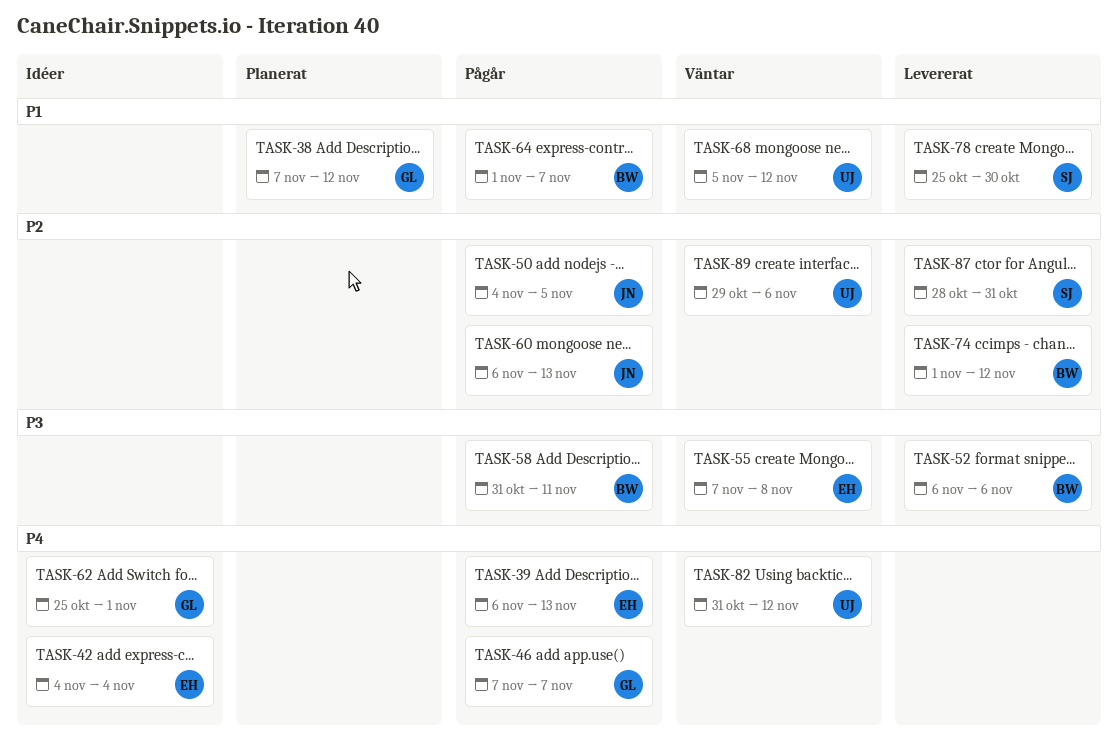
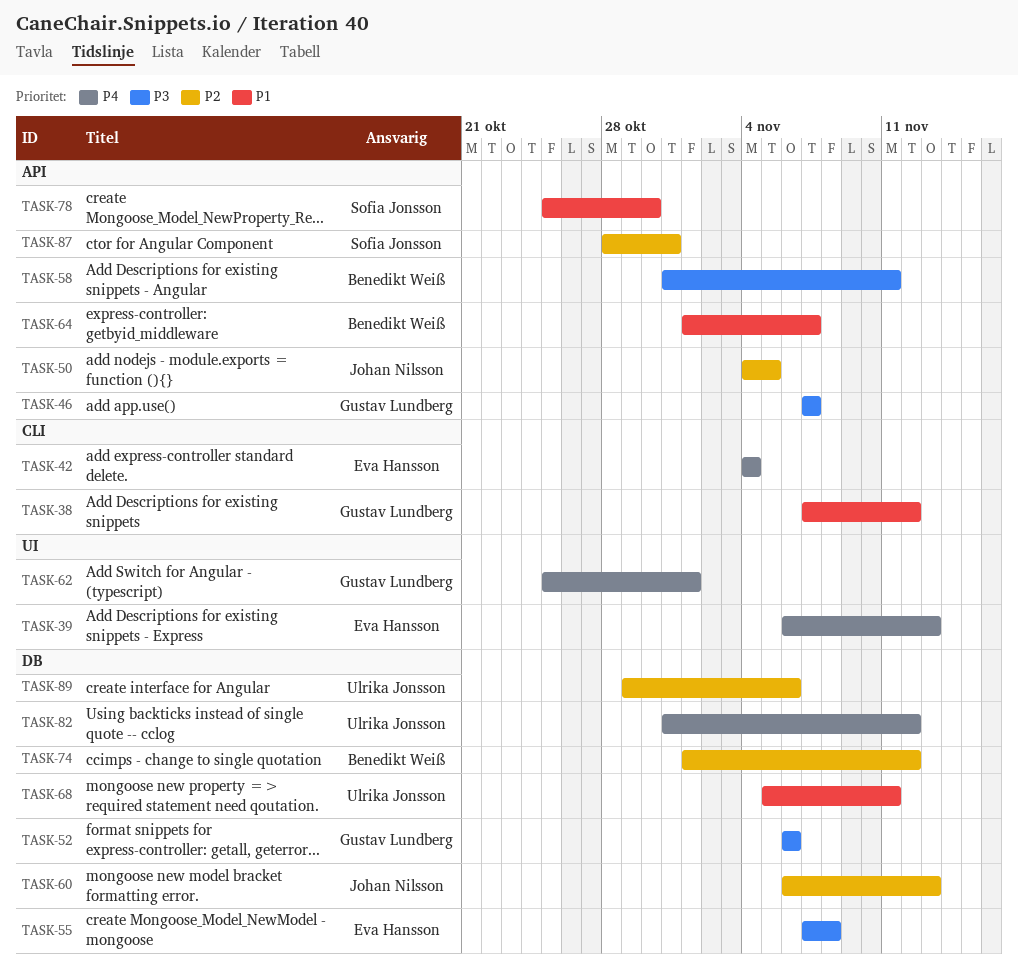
TASK-46, priority: P4 -> P3
TASK-52, owner: Benedikt Weiß -> Gustav Lundberg
TASK-68, due: Nov 12 -> Nov 11

